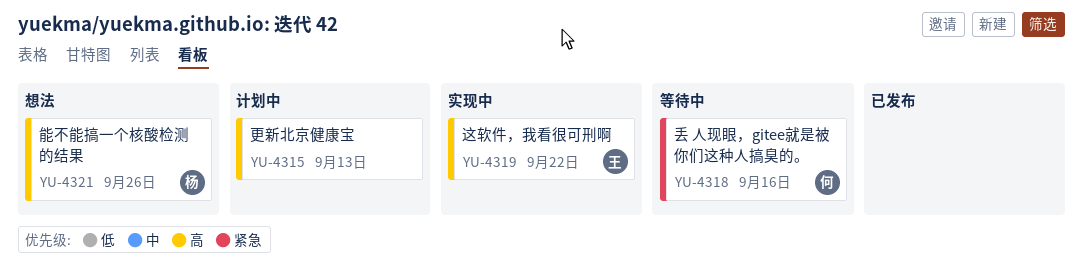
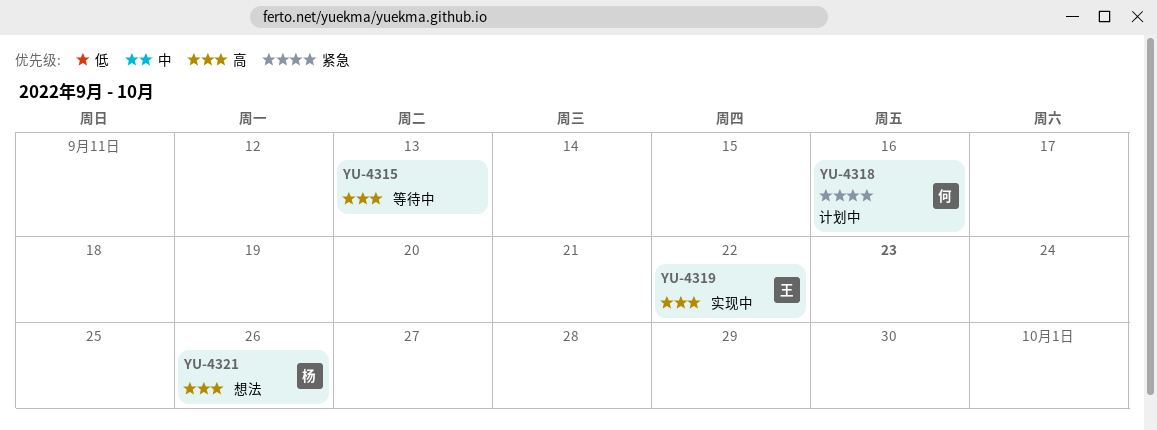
YU-4315, status: 计划中 -> 等待中
YU-4318, status: 等待中 -> 计划中

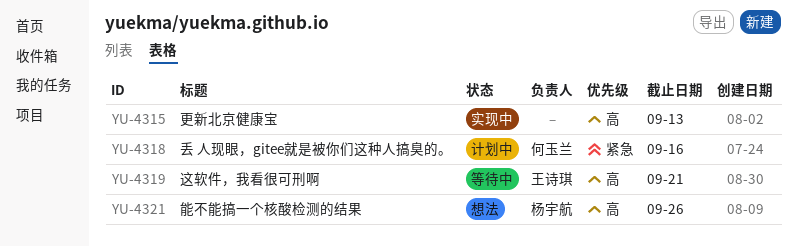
YU-4315, status: 等待中 -> 实现中
YU-4319, status: 实现中 -> 等待中
YU-4319, due: Sep 22 -> Sep 21

